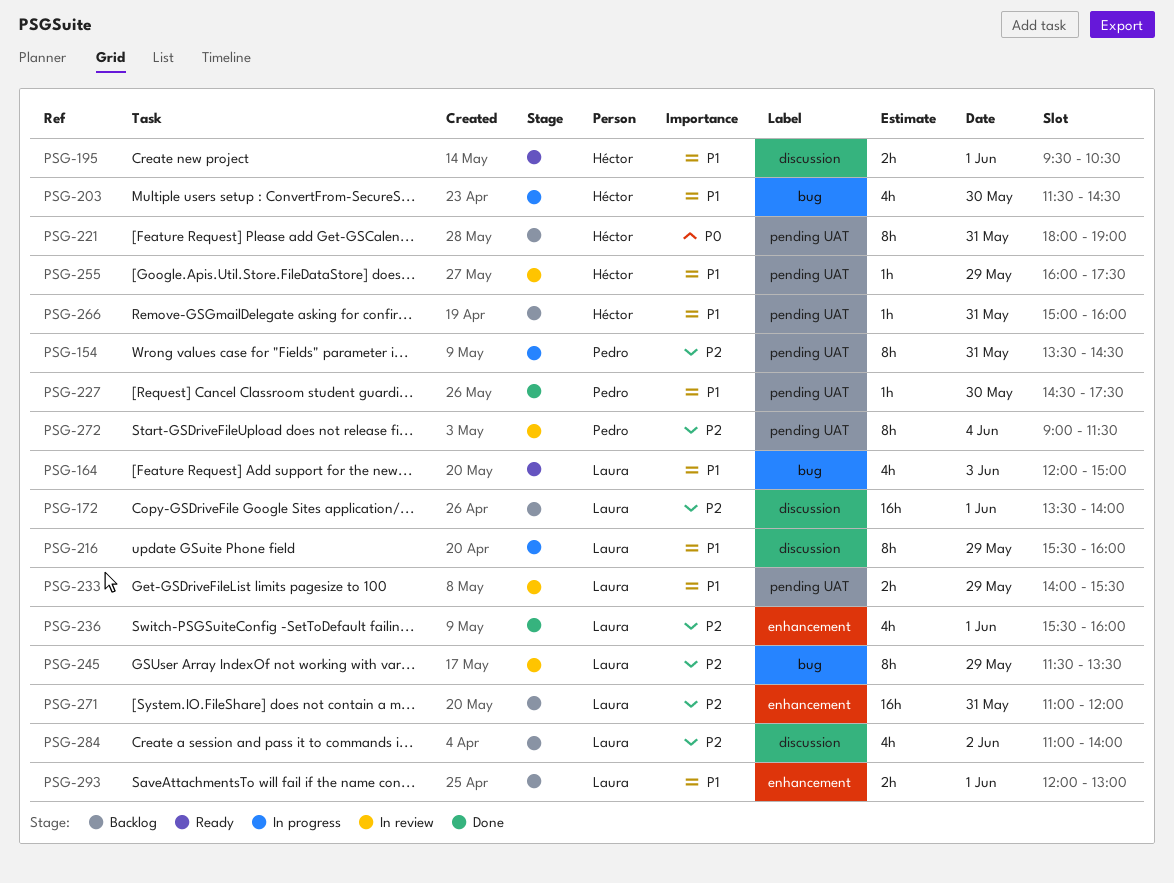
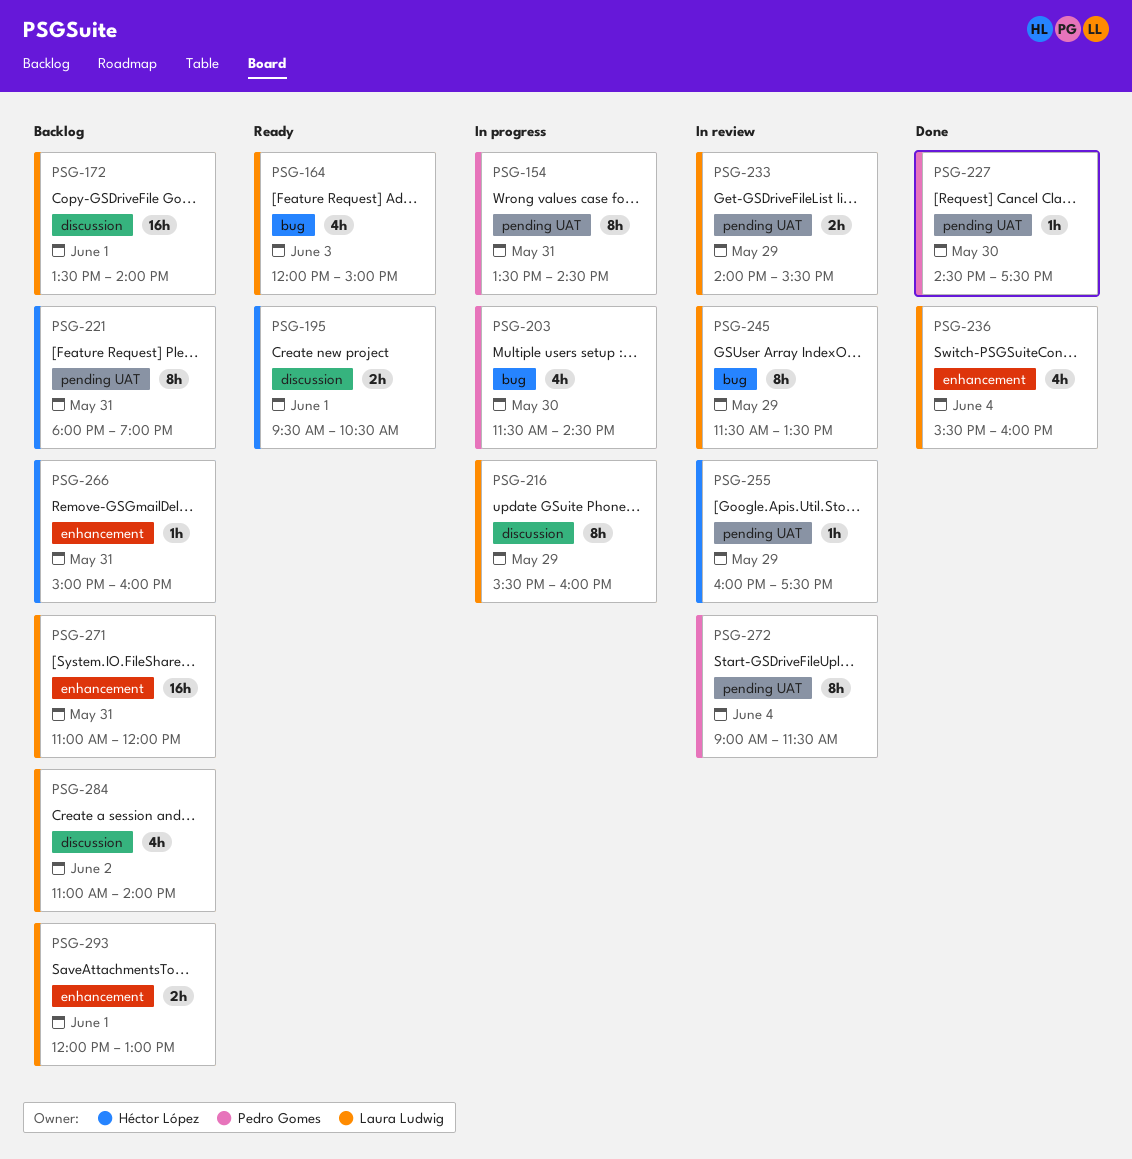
PSG-203, owner: Héctor López -> Pedro Gomes
PSG-236, day: Jun 1 -> Jun 4
PSG-266, label: pending UAT -> enhancement

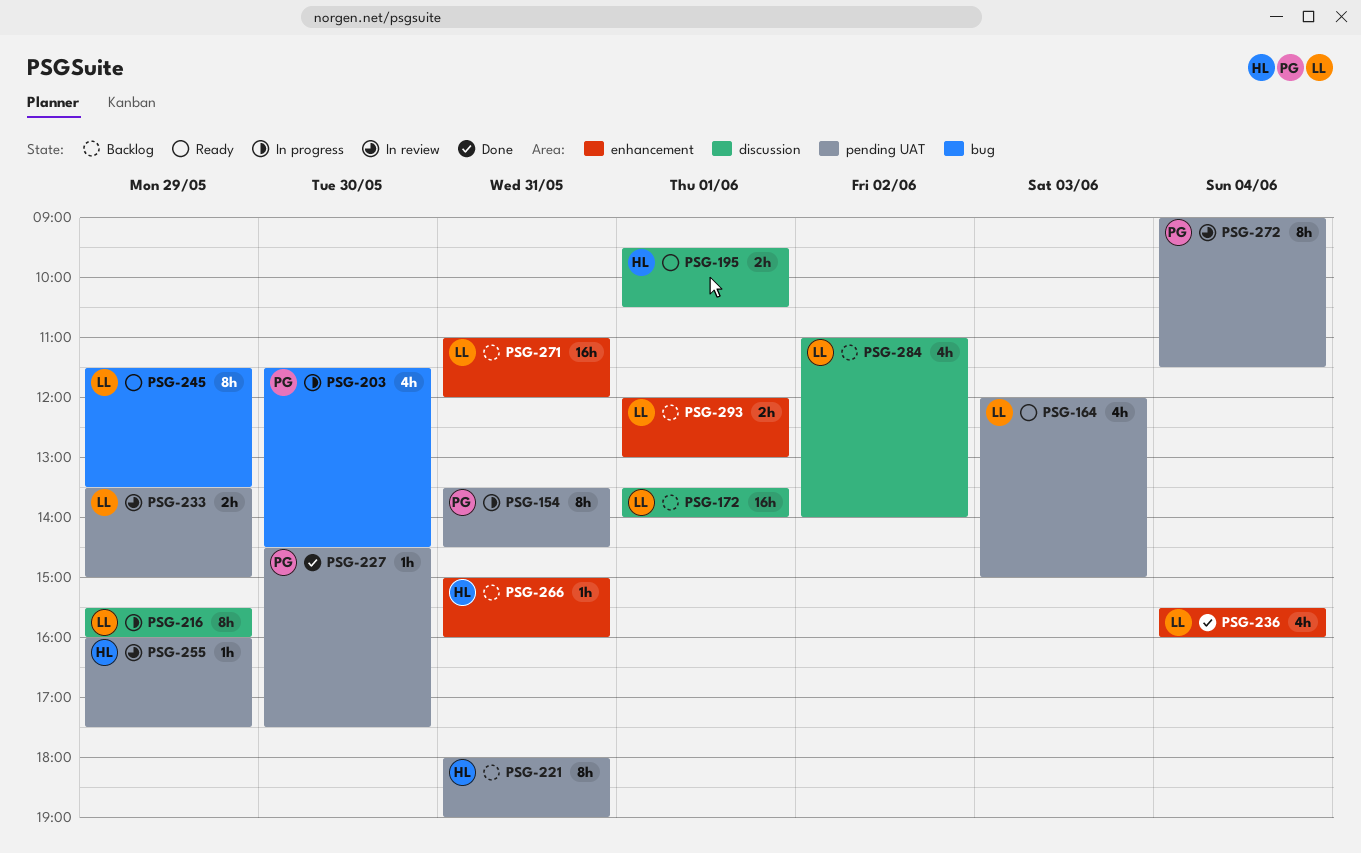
PSG-164, label: bug -> pending UAT
PSG-233, begins: 14:00 -> 13:30
PSG-233, ends: 15:30 -> 15:00
PSG-245, status: In review -> Ready

